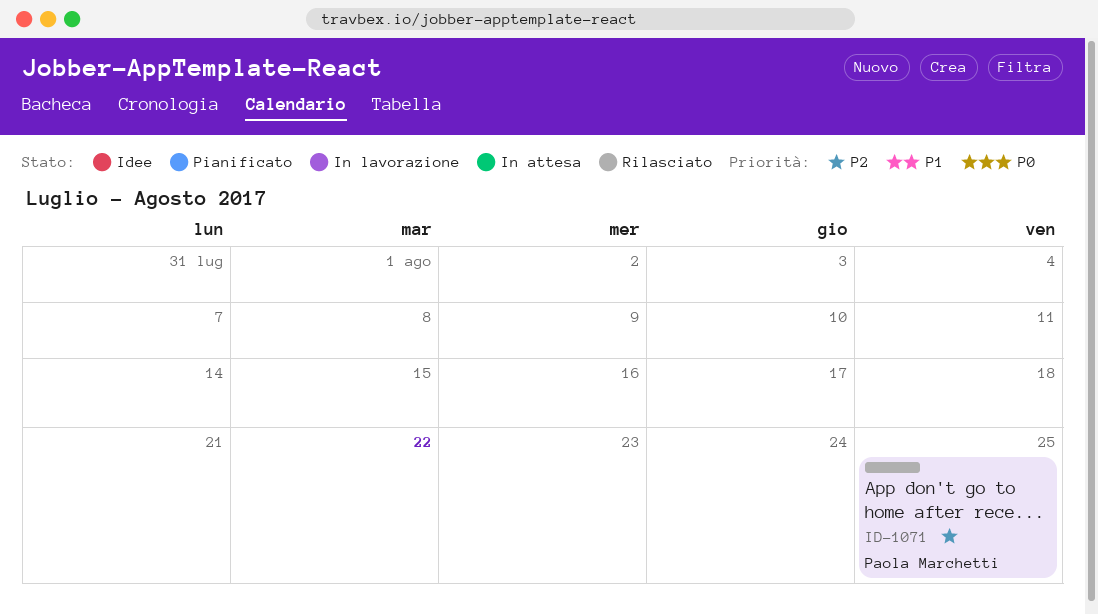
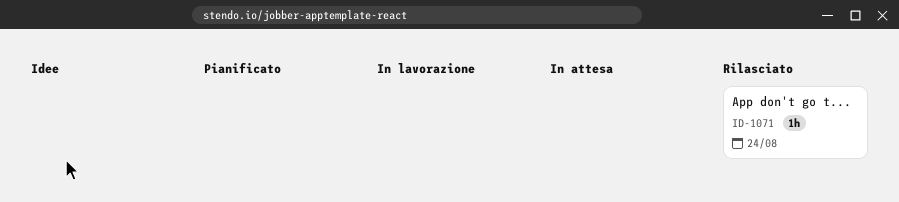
ID-1071, due: Aug 25 -> Aug 24

